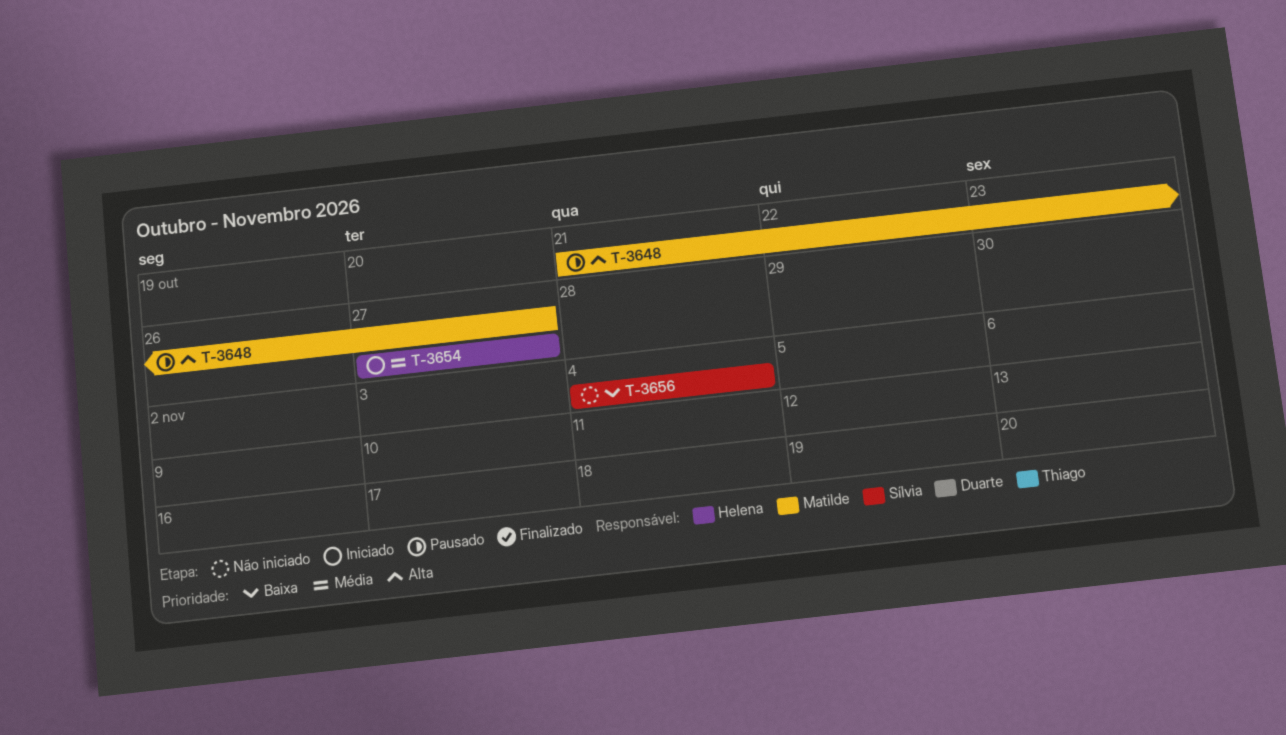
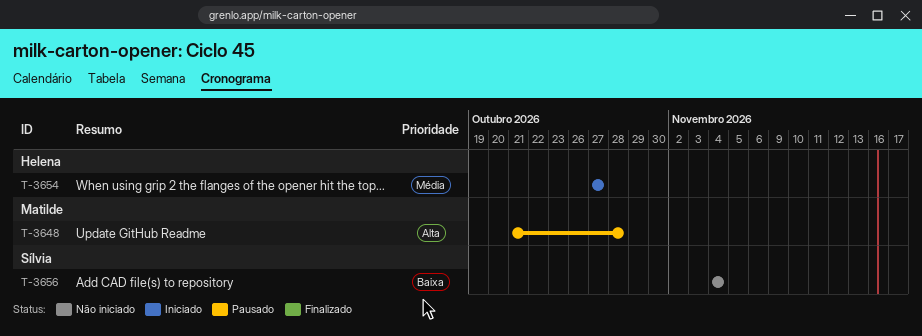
T-3648, due: Oct 27 -> Oct 28

